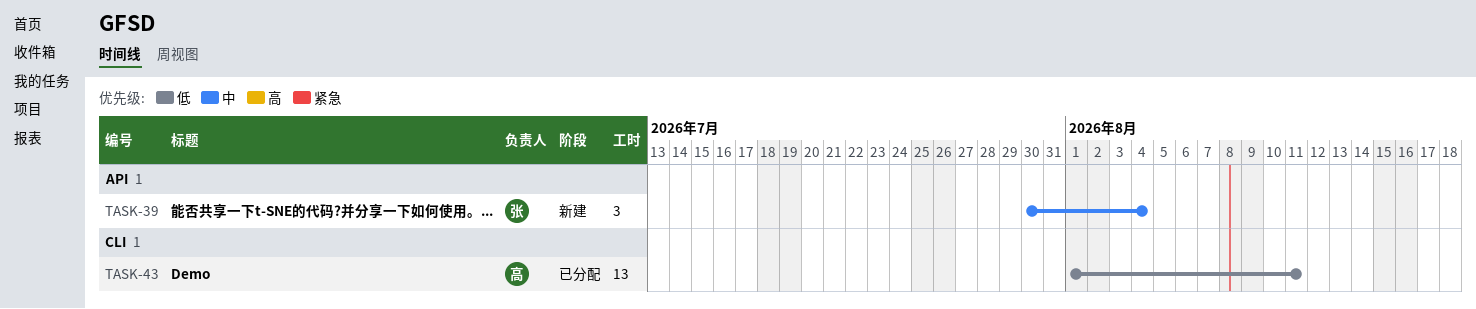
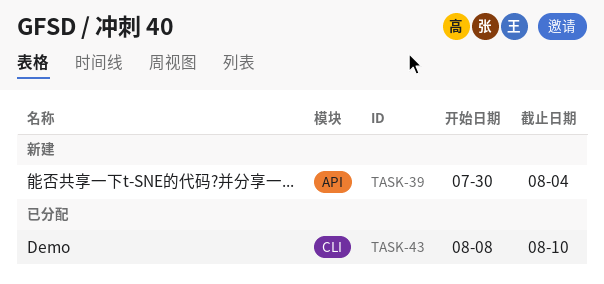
TASK-43, start: Aug 1 -> Aug 8
TASK-43, due: Aug 11 -> Aug 10

